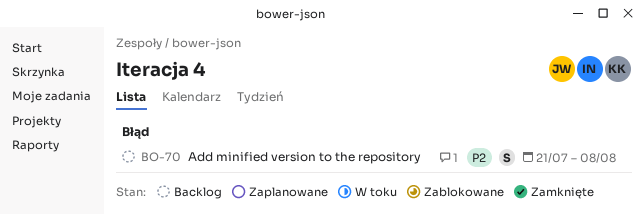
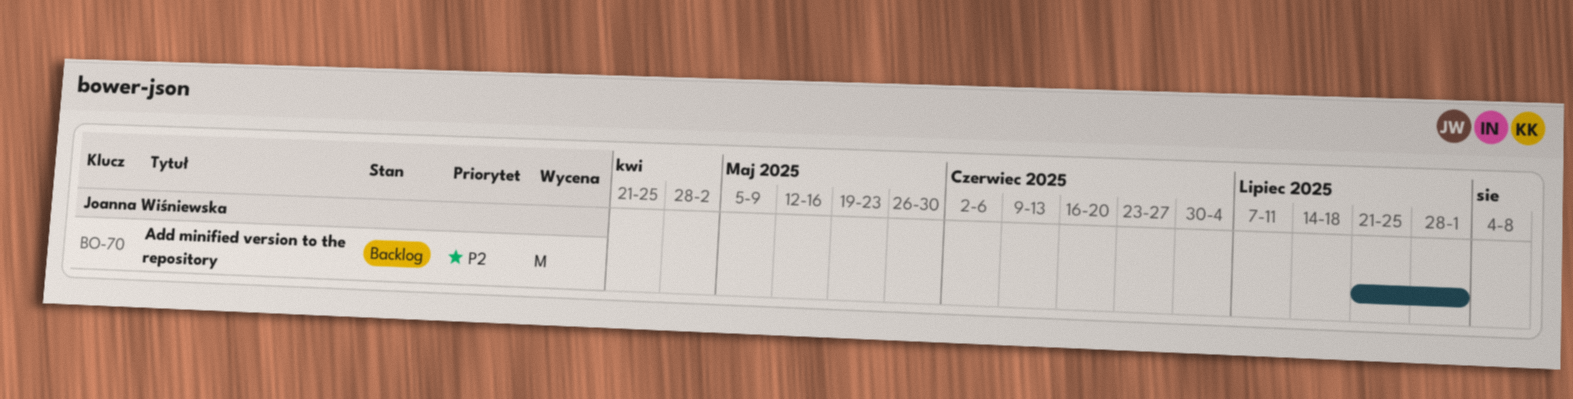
BO-70, estimate: S -> M
BO-70, due: Aug 8 -> Aug 1

